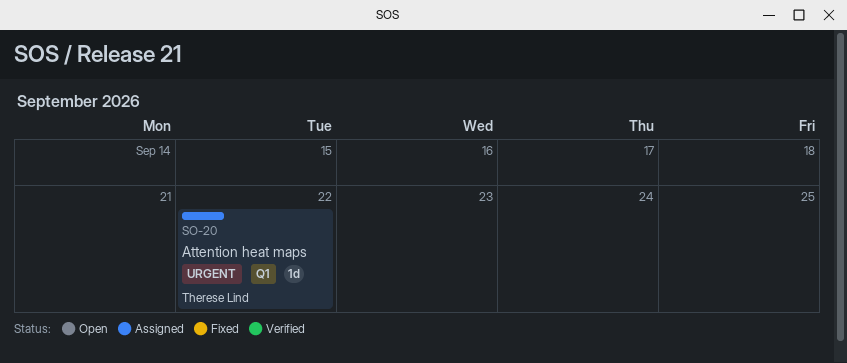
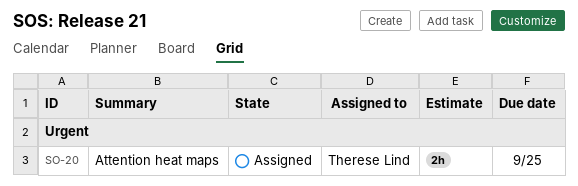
SO-20, estimate: 1d -> 2h
SO-20, due: Sep 22 -> Sep 25

